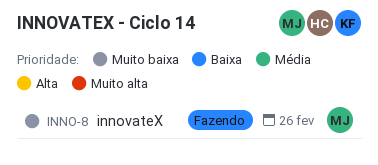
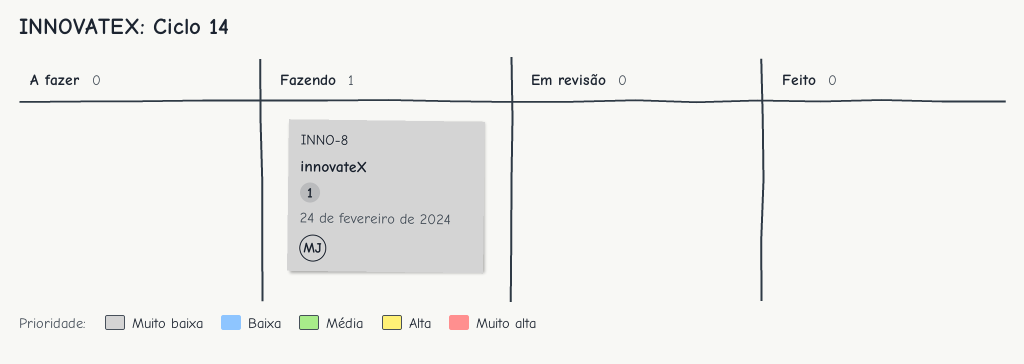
INNO-8, due: Feb 26 -> Feb 24

